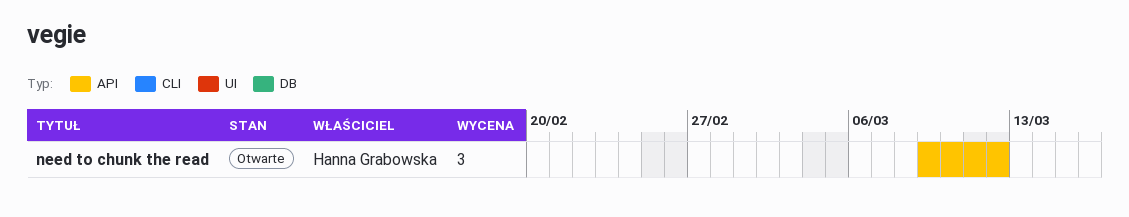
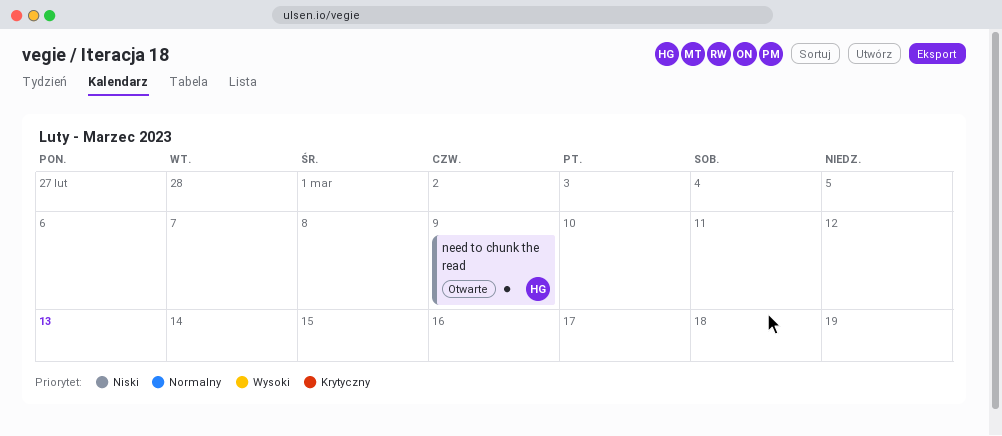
need to chunk the read, estimate: 3 -> 1
need to chunk the read, due: Mar 12 -> Mar 9

